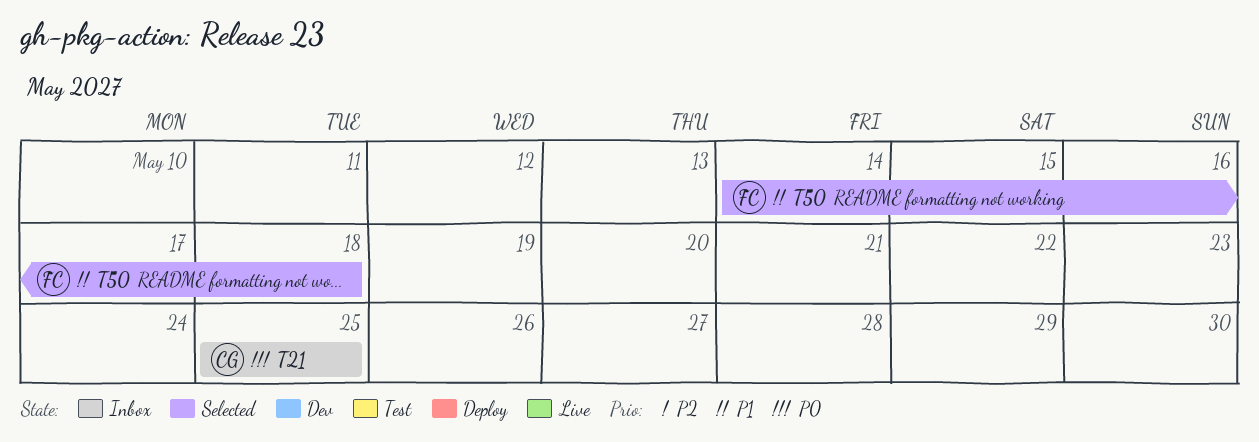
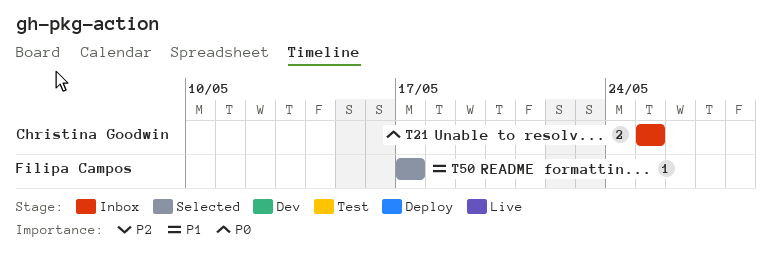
T50, start: May 14 -> May 17
T50, due: May 18 -> May 17

